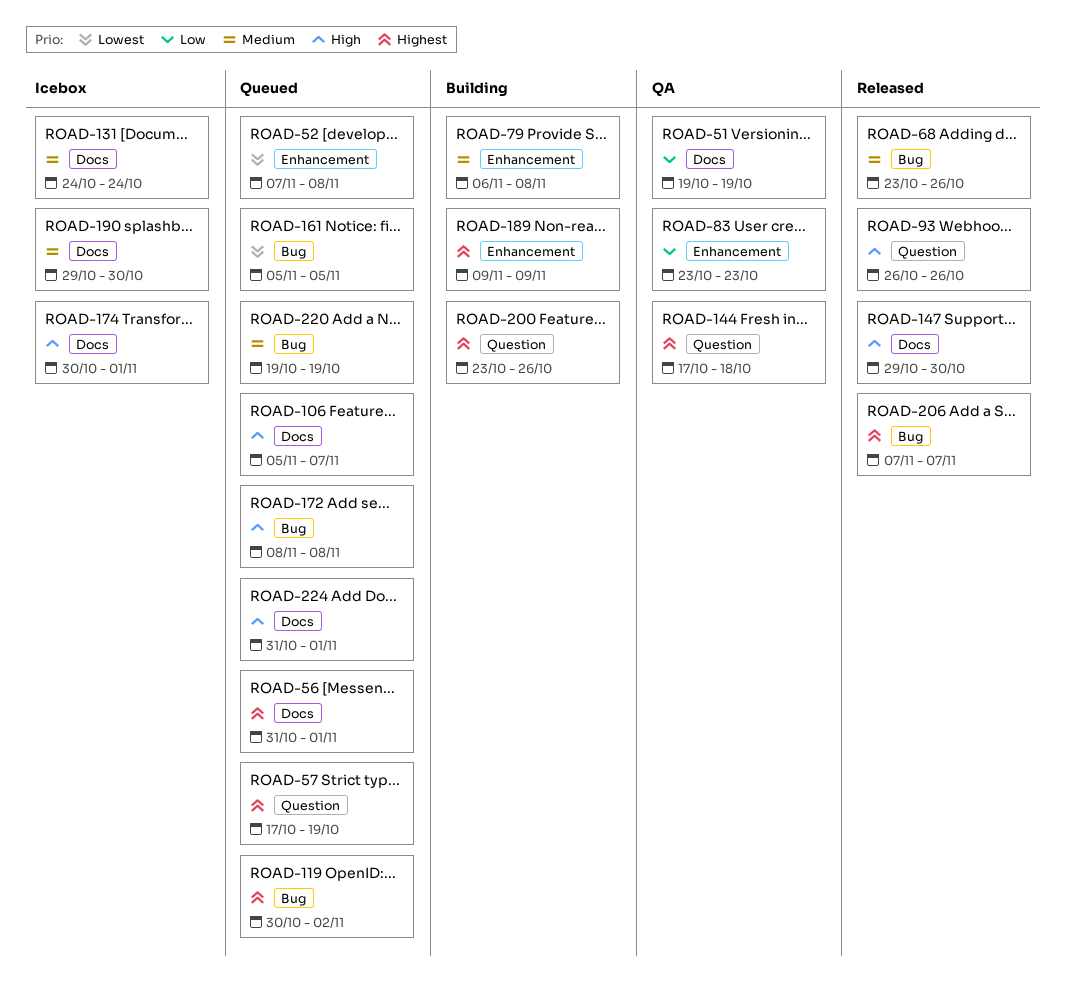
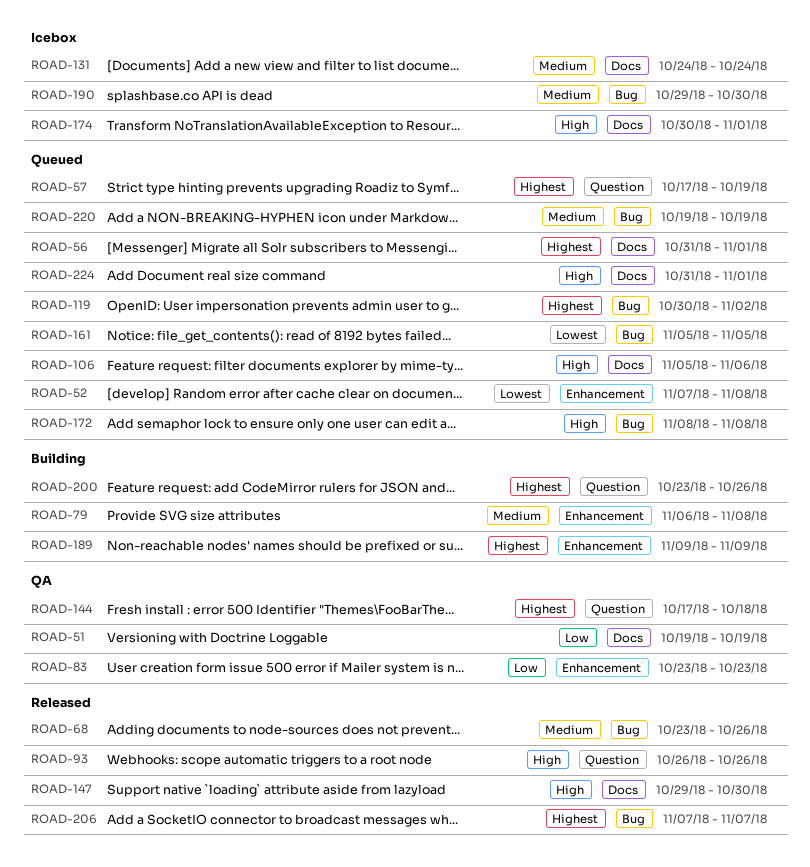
ROAD-106, due: Nov 7 -> Nov 6
ROAD-190, label: Docs -> Bug

